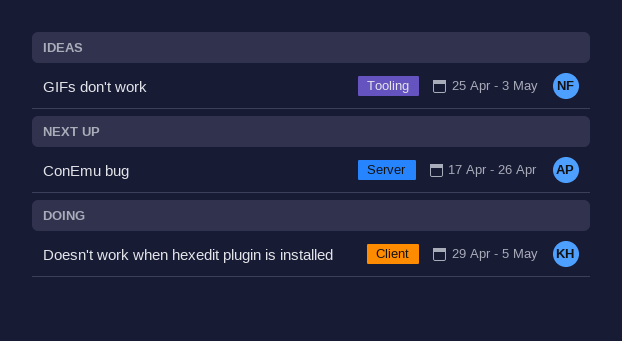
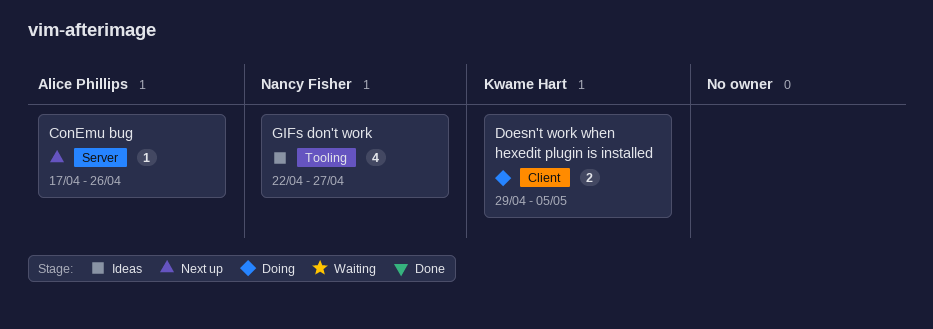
GIFs don't work, start: Apr 25 -> Apr 22
GIFs don't work, due: May 3 -> Apr 27

